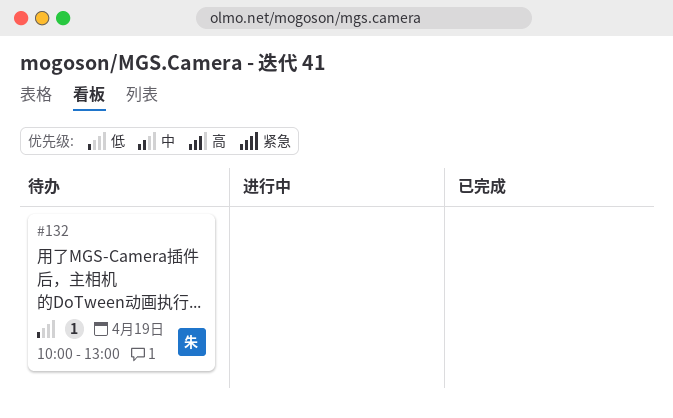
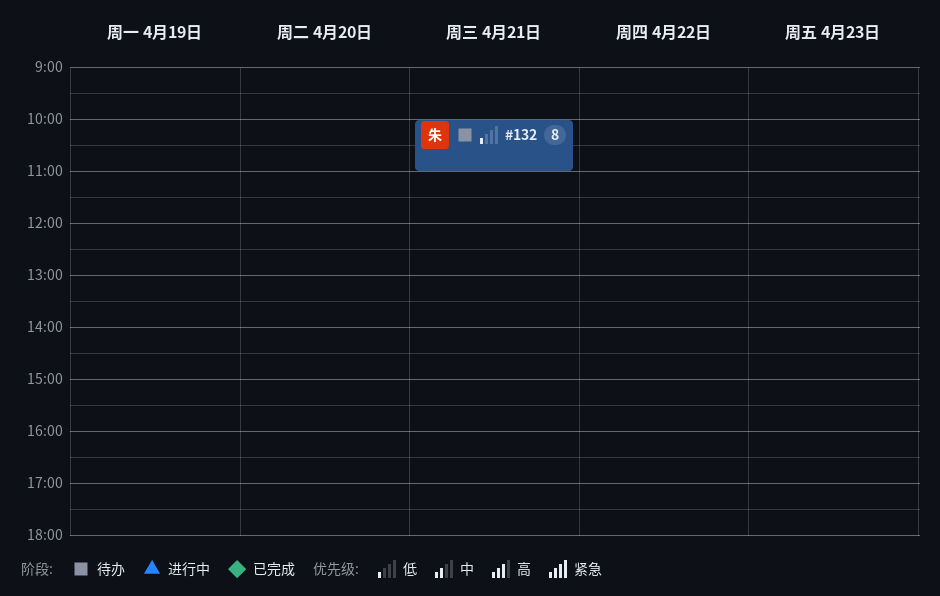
#132, estimate: 1 -> 8
#132, day: Apr 19 -> Apr 21
#132, ends: 13:00 -> 11:00

